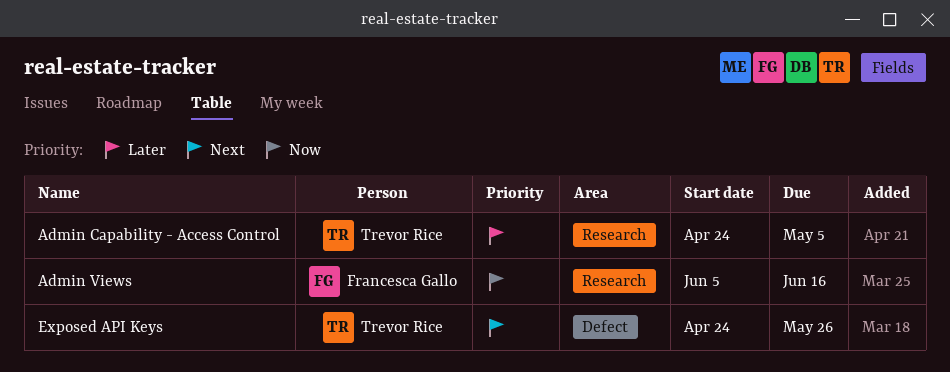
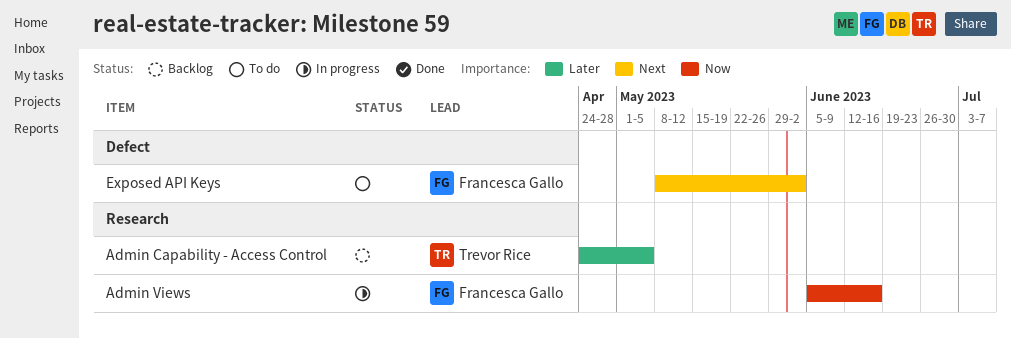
Exposed API Keys, owner: Trevor Rice -> Francesca Gallo
Exposed API Keys, start: Apr 24 -> May 8
Exposed API Keys, due: May 26 -> Jun 2

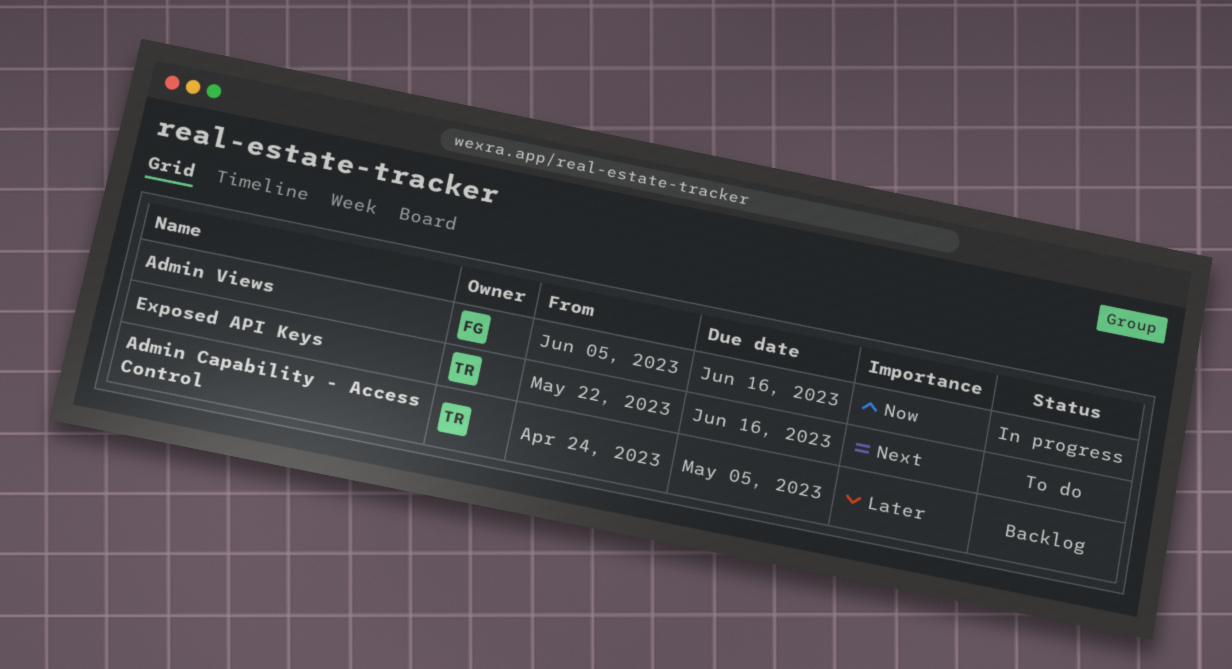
Exposed API Keys, owner: Francesca Gallo -> Trevor Rice
Exposed API Keys, start: May 8 -> May 22
Exposed API Keys, due: Jun 2 -> Jun 16

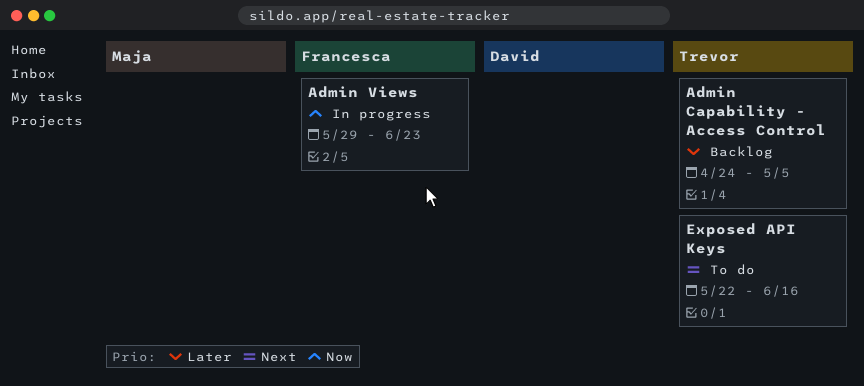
Admin Views, start: Jun 5 -> May 29
Admin Views, due: Jun 16 -> Jun 23

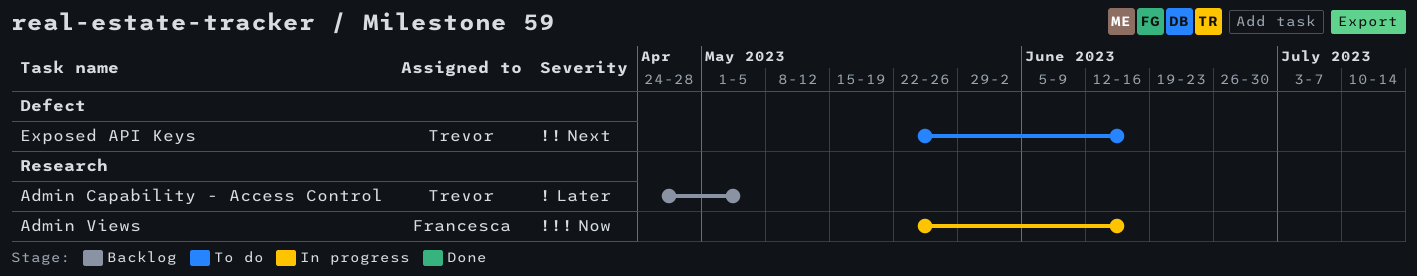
Admin Views, start: May 29 -> May 22
Admin Views, due: Jun 23 -> Jun 16

